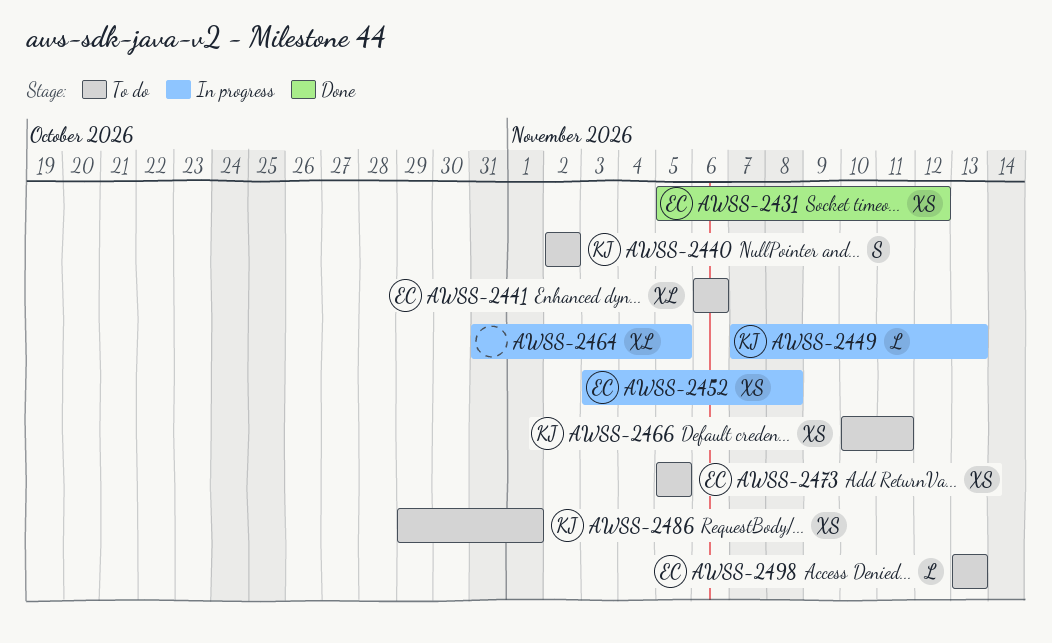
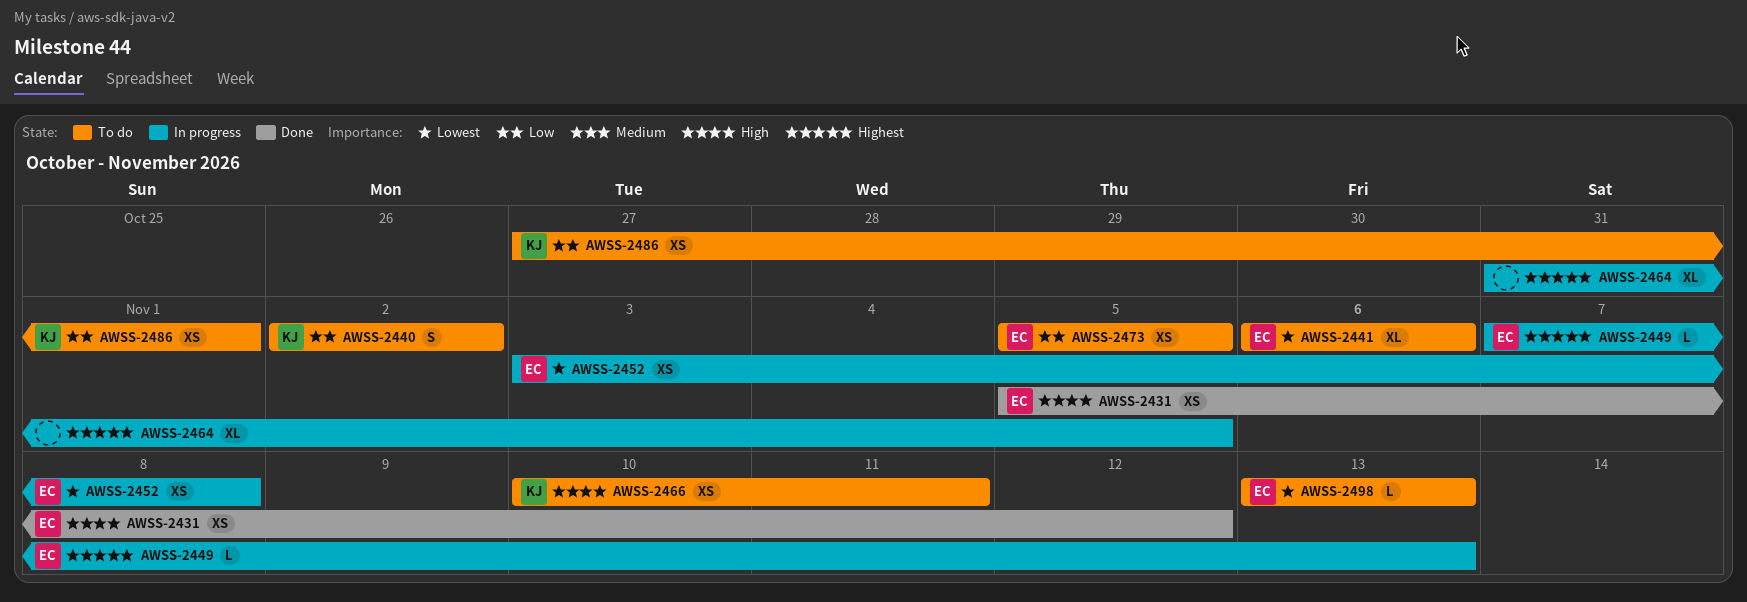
AWSS-2449, owner: KJ -> EC
AWSS-2486, start: Oct 29 -> Oct 27

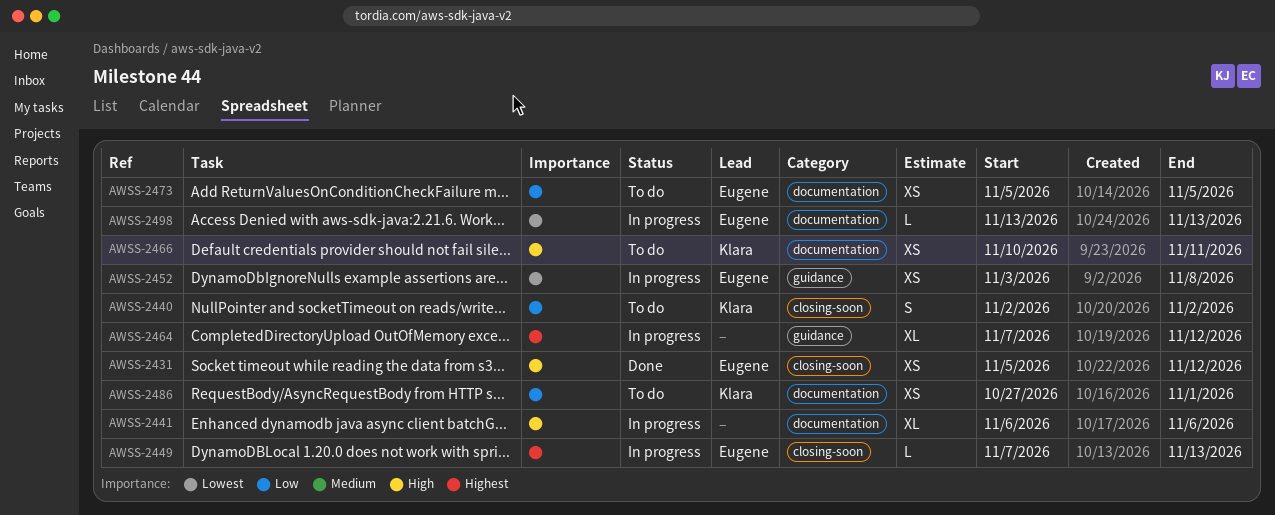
AWSS-2441, status: To do -> In progress
AWSS-2441, owner: Eugene -> none
AWSS-2441, priority: Lowest -> High
AWSS-2464, start: Oct 31 -> Nov 7
AWSS-2464, due: Nov 5 -> Nov 12
AWSS-2498, status: To do -> In progress

